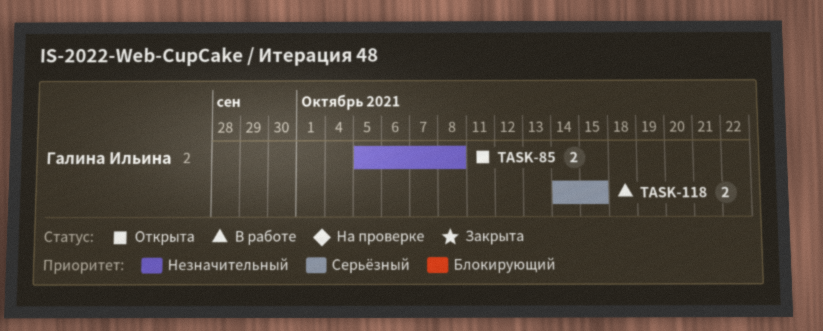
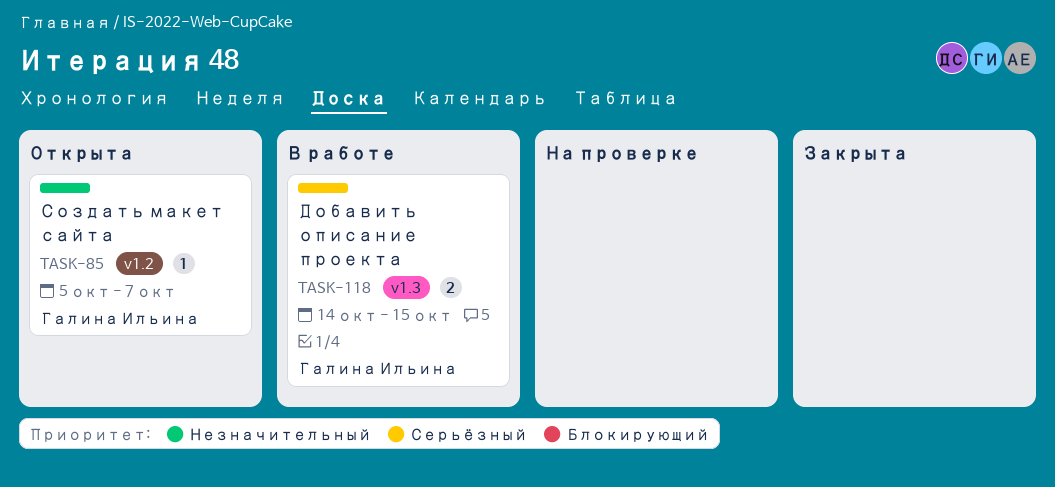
TASK-85, estimate: 2 -> 1
TASK-85, due: Oct 8 -> Oct 7

